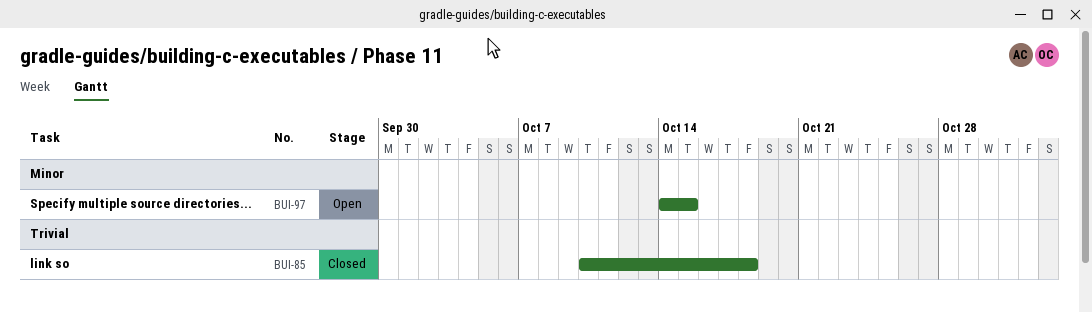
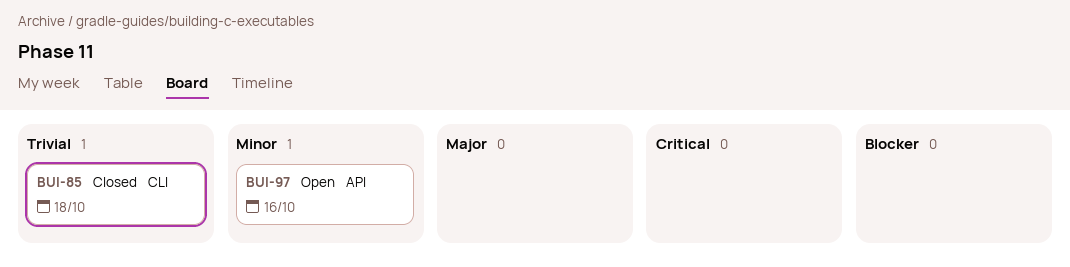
BUI-97, due: Oct 15 -> Oct 16

